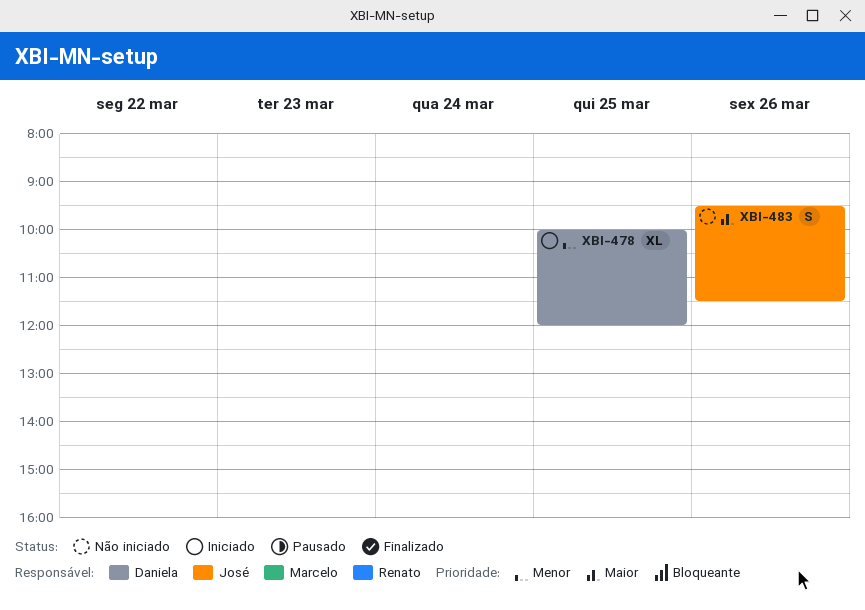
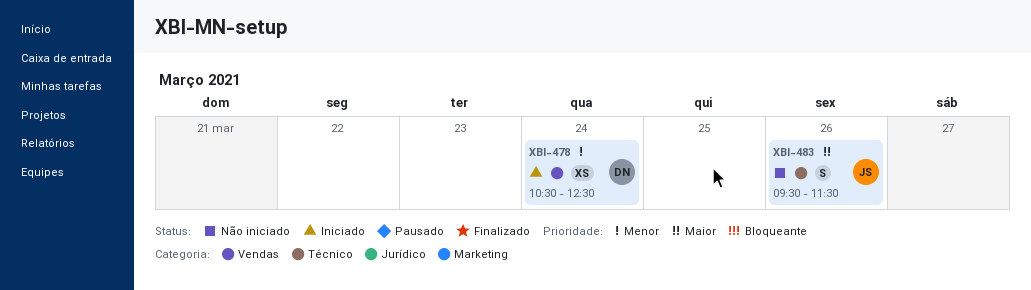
XBI-478, estimate: XL -> XS
XBI-478, day: Mar 25 -> Mar 24
XBI-478, begins: 10:00 -> 10:30
XBI-478, ends: 12:00 -> 12:30

